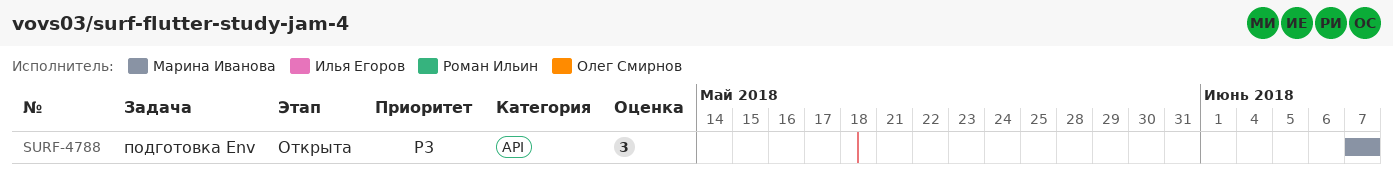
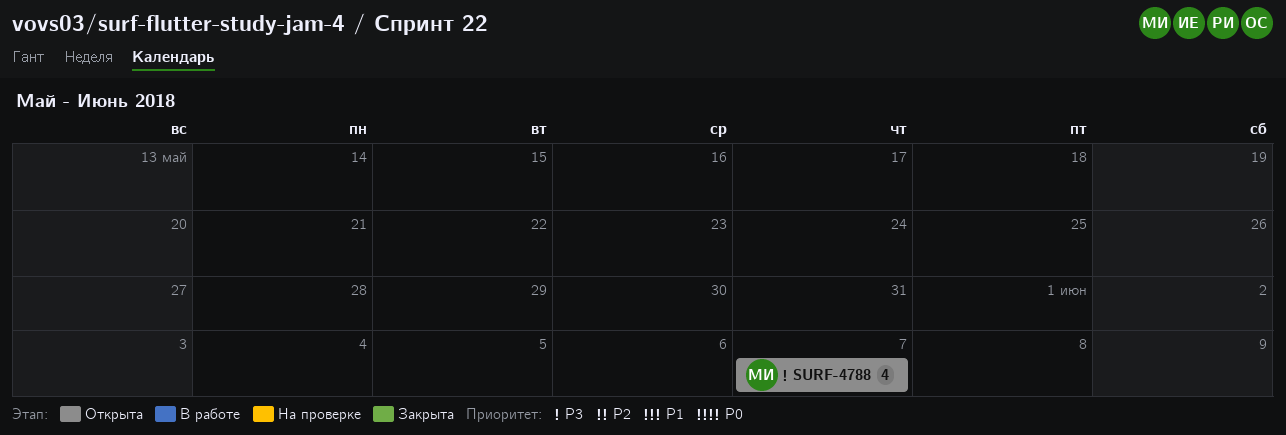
SURF-4788, estimate: 3 -> 4

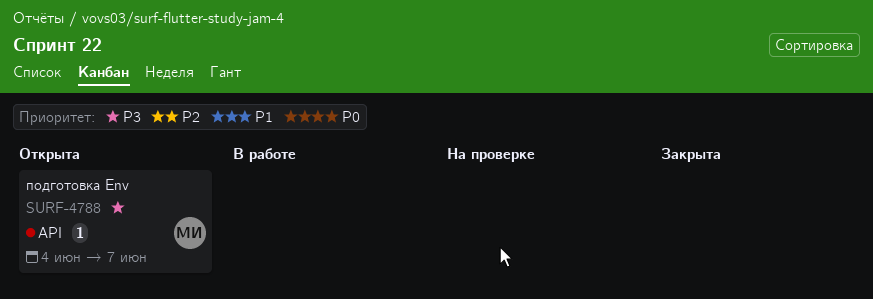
SURF-4788, estimate: 4 -> 1
SURF-4788, start: Jun 7 -> Jun 4

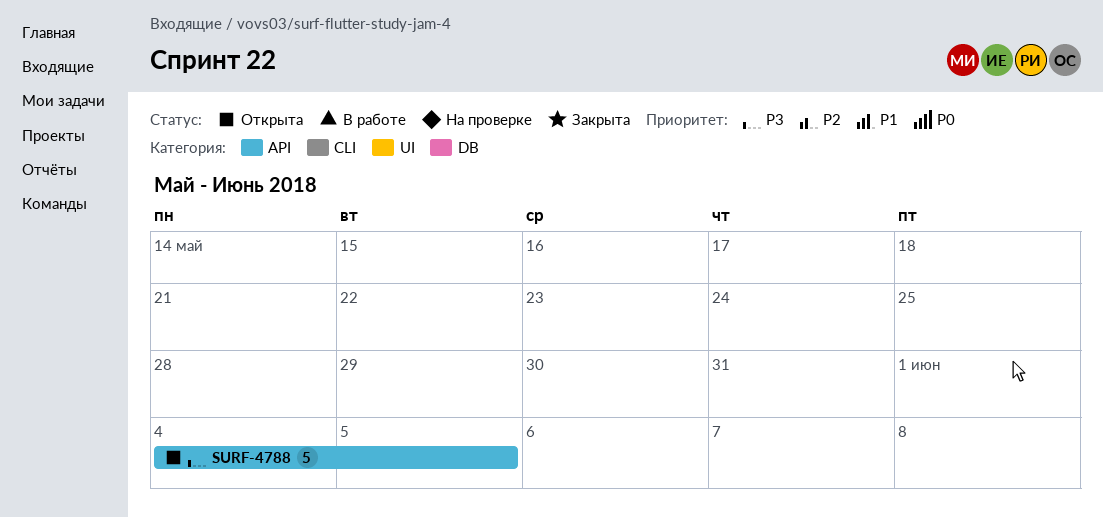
SURF-4788, estimate: 1 -> 5
SURF-4788, due: Jun 7 -> Jun 5

